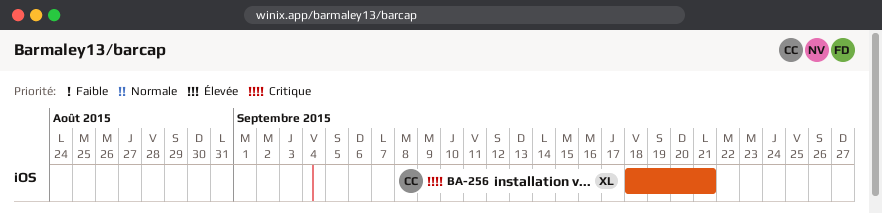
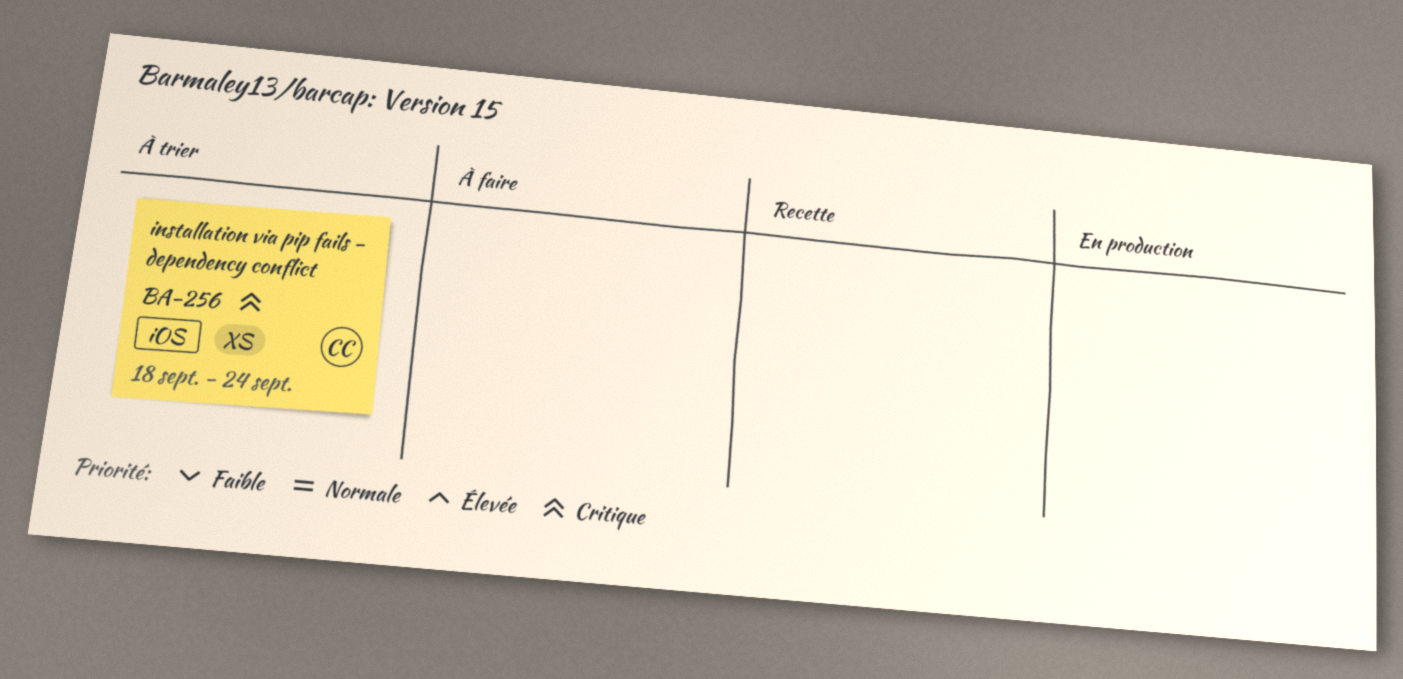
BA-256, estimate: XL -> XS
BA-256, due: Sep 21 -> Sep 24

